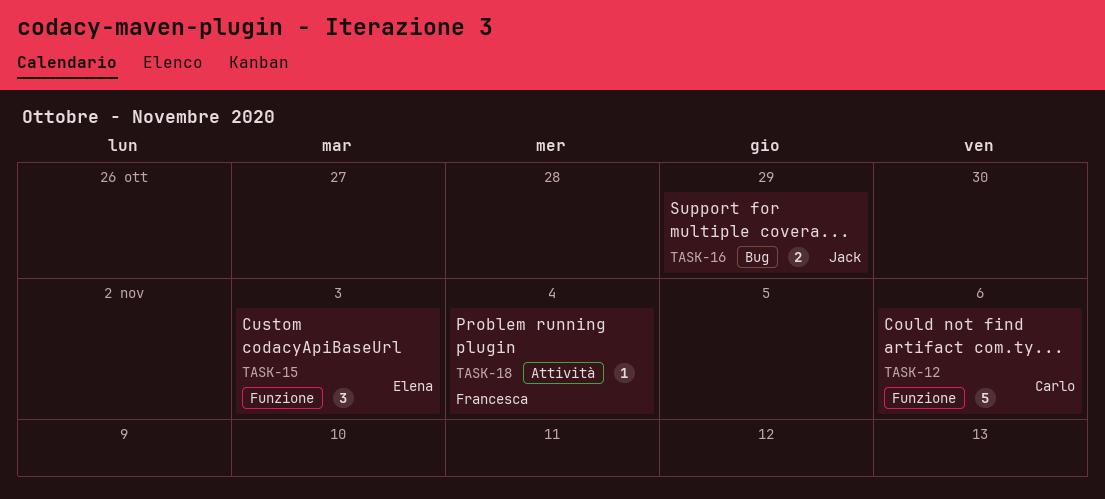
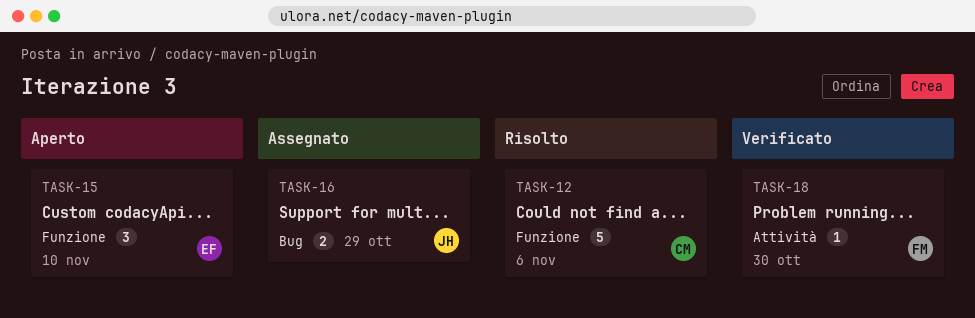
TASK-15, due: Nov 3 -> Nov 10
TASK-18, due: Nov 4 -> Oct 30

